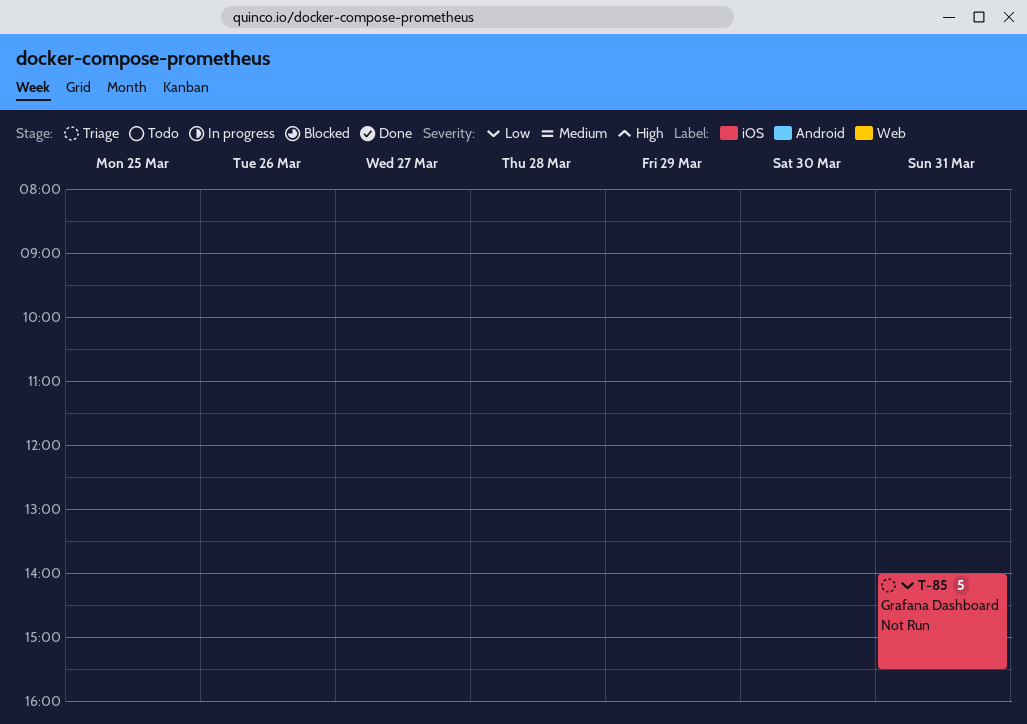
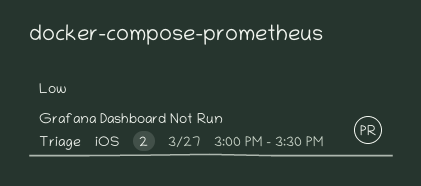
Grafana Dashboard Not Run, estimate: 5 -> 2
Grafana Dashboard Not Run, day: Mar 31 -> Mar 27
Grafana Dashboard Not Run, begins: 14:00 -> 15:00

